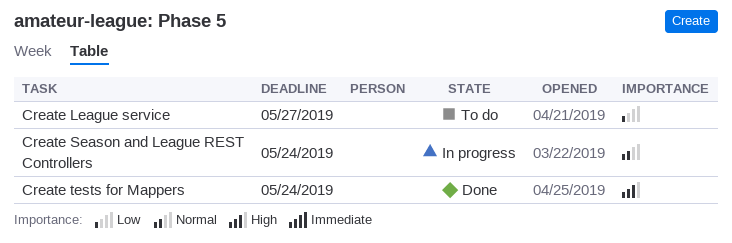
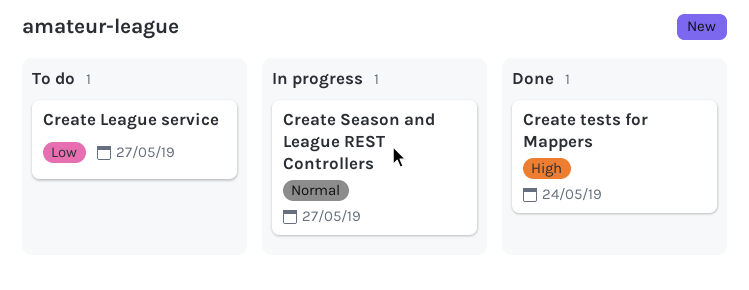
Create Season and League REST Controllers, due: May 24 -> May 27

